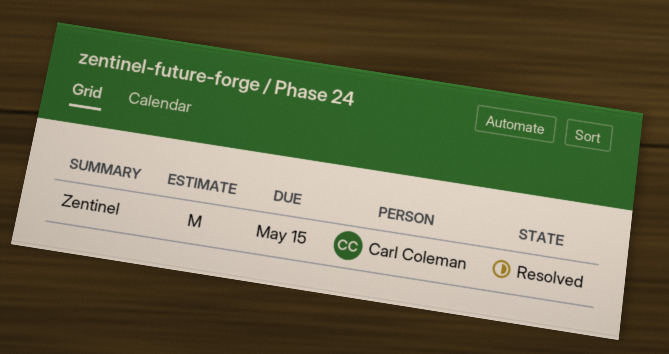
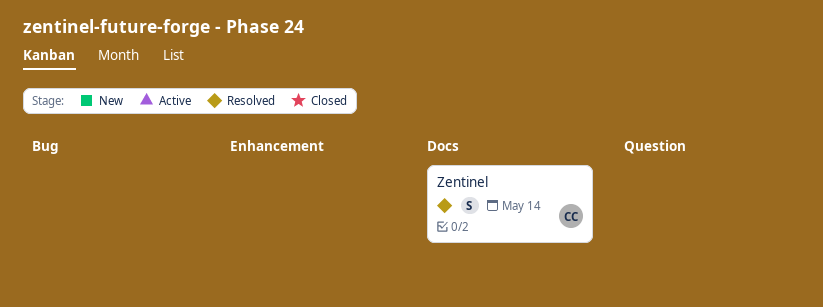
Zentinel, estimate: M -> S
Zentinel, due: May 15 -> May 14

